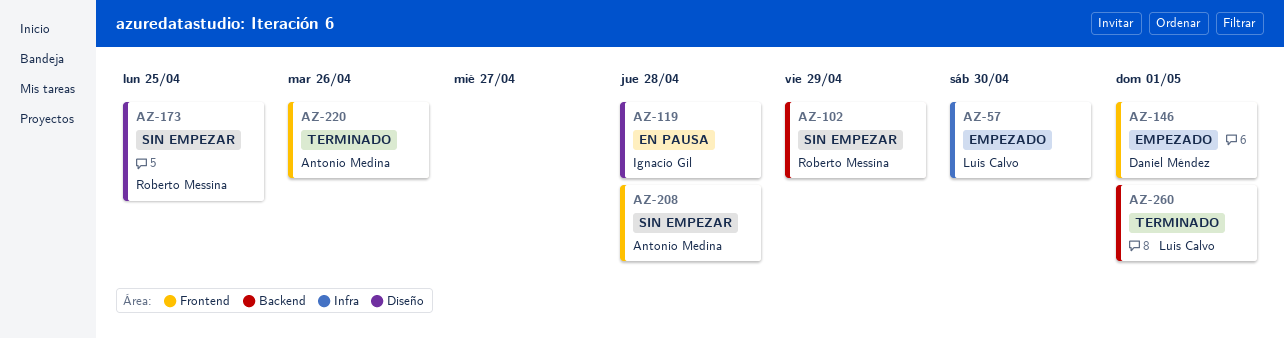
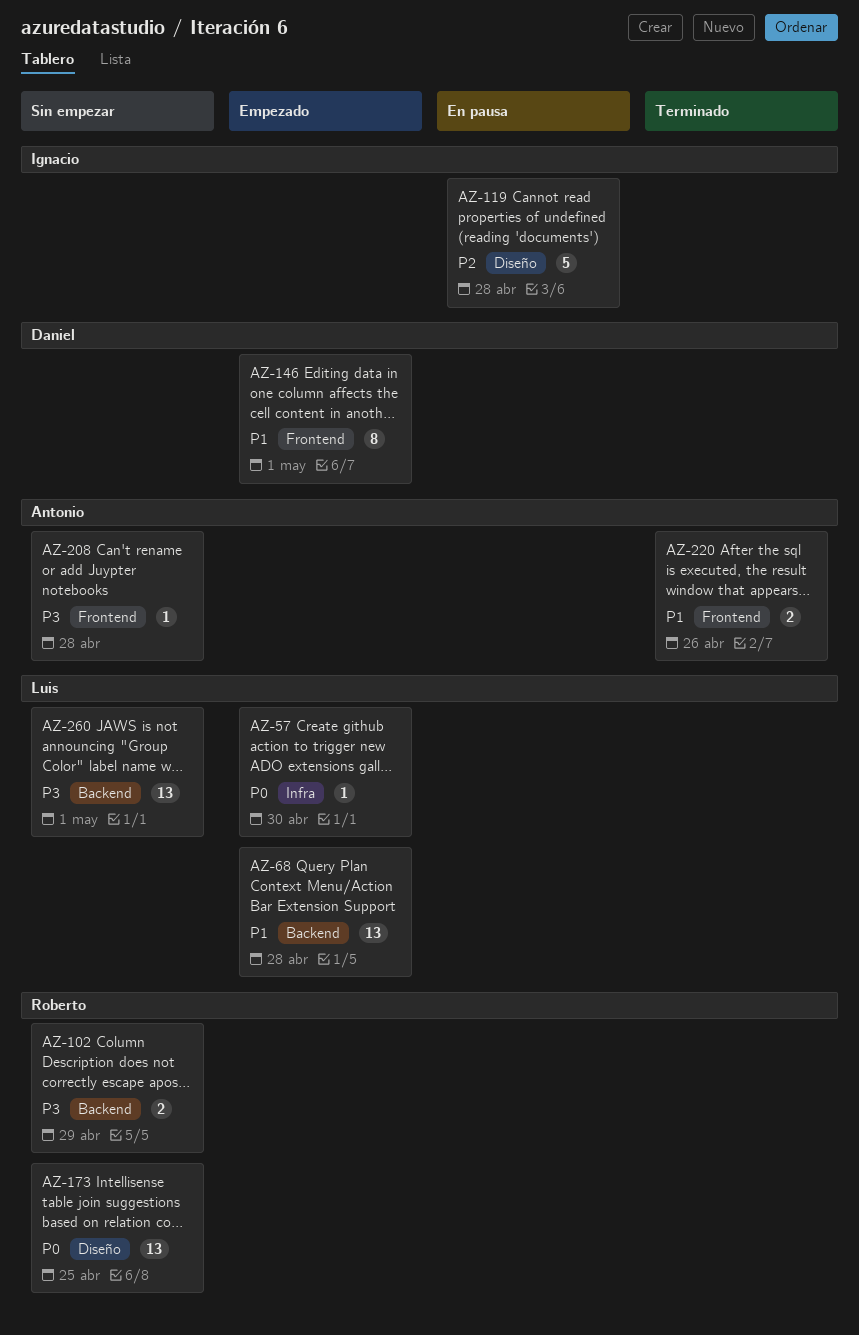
AZ-68: none -> present
AZ-260, status: Terminado -> Sin empezar

